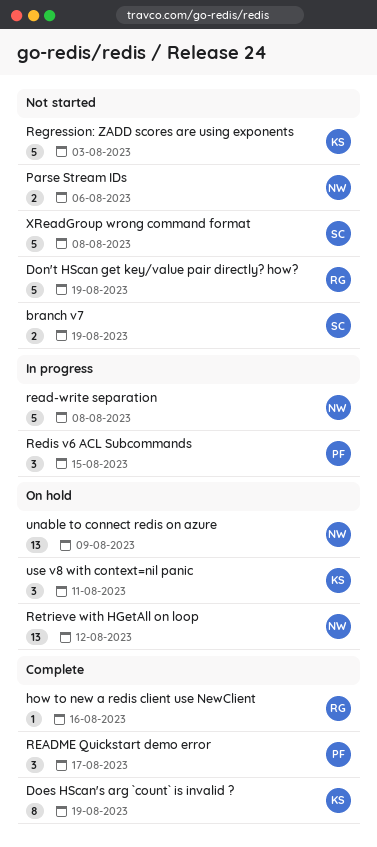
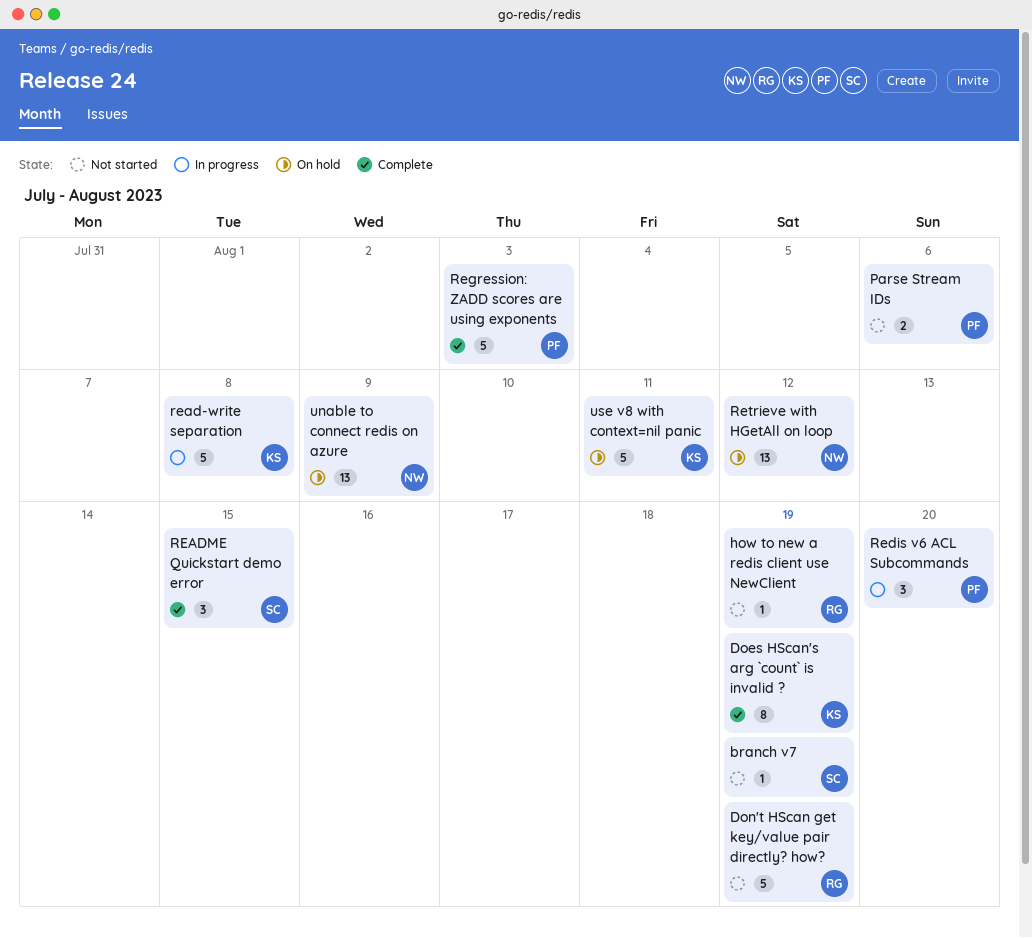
branch v7, estimate: 2 -> 1
how to new a redis client use NewClient, status: Complete -> Not started
how to new a redis client use NewClient, due: Aug 16 -> Aug 19
Parse Stream IDs, owner: NW -> PF
read-write separation, owner: NW -> KS
README Quickstart demo error, owner: PF -> SC
README Quickstart demo error, due: Aug 17 -> Aug 15
Redis v6 ACL Subcommands, due: Aug 15 -> Aug 20
Regression: ZADD scores are using exponents, status: Not started -> Complete
Regression: ZADD scores are using exponents, owner: KS -> PF
use v8 with context=nil panic, estimate: 3 -> 5
XReadGroup wrong command format: present -> none

